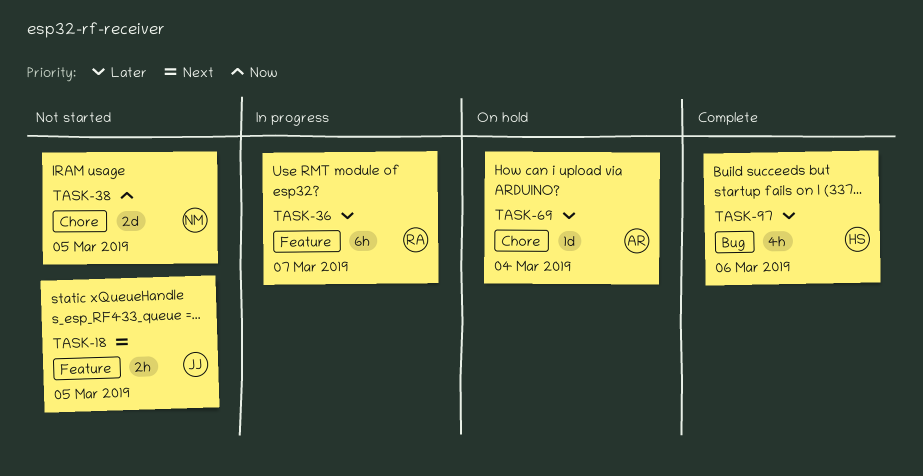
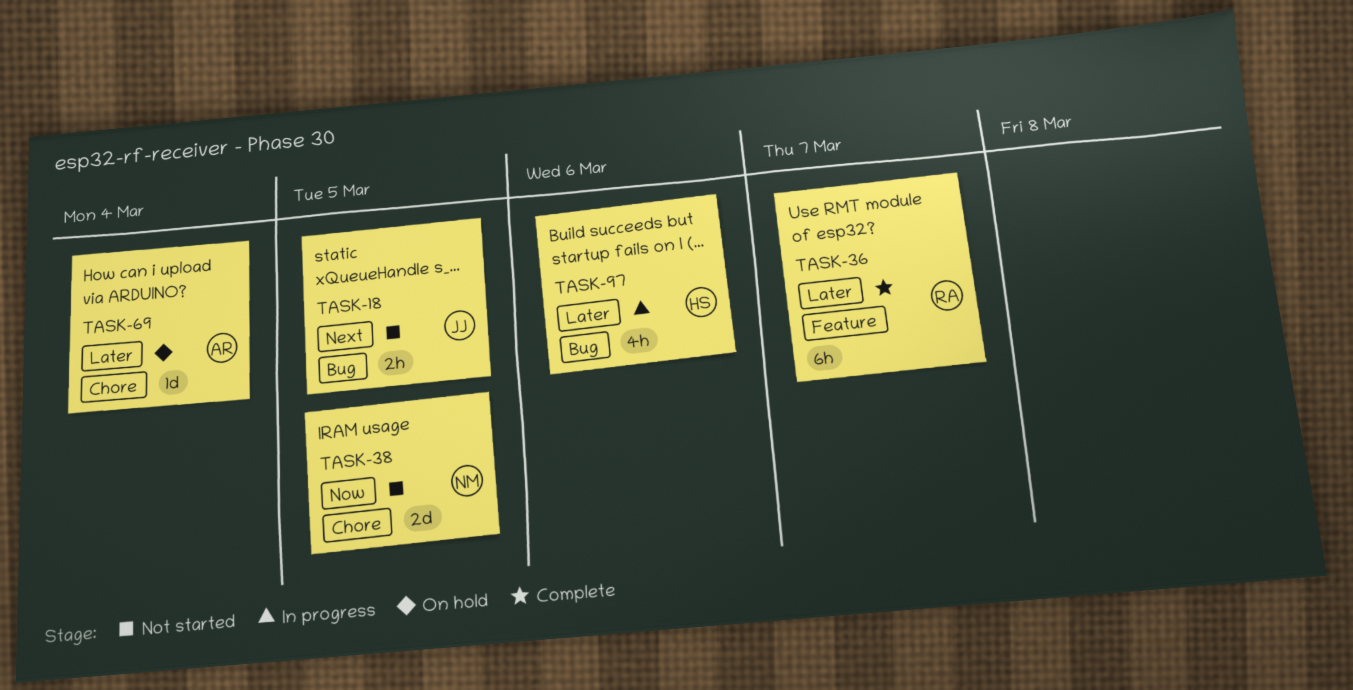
TASK-18, label: Feature -> Bug
TASK-36, status: In progress -> Complete
TASK-97, status: Complete -> In progress

